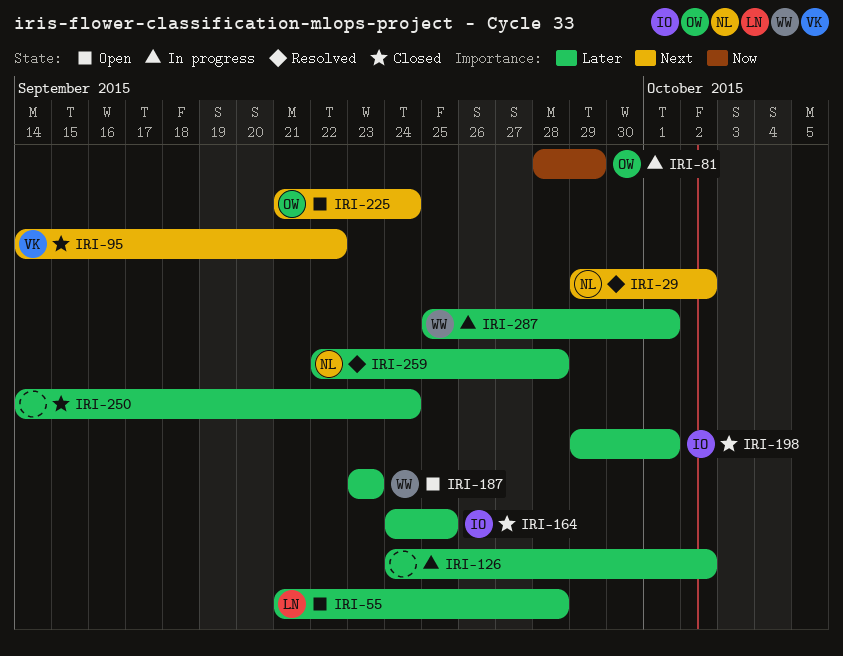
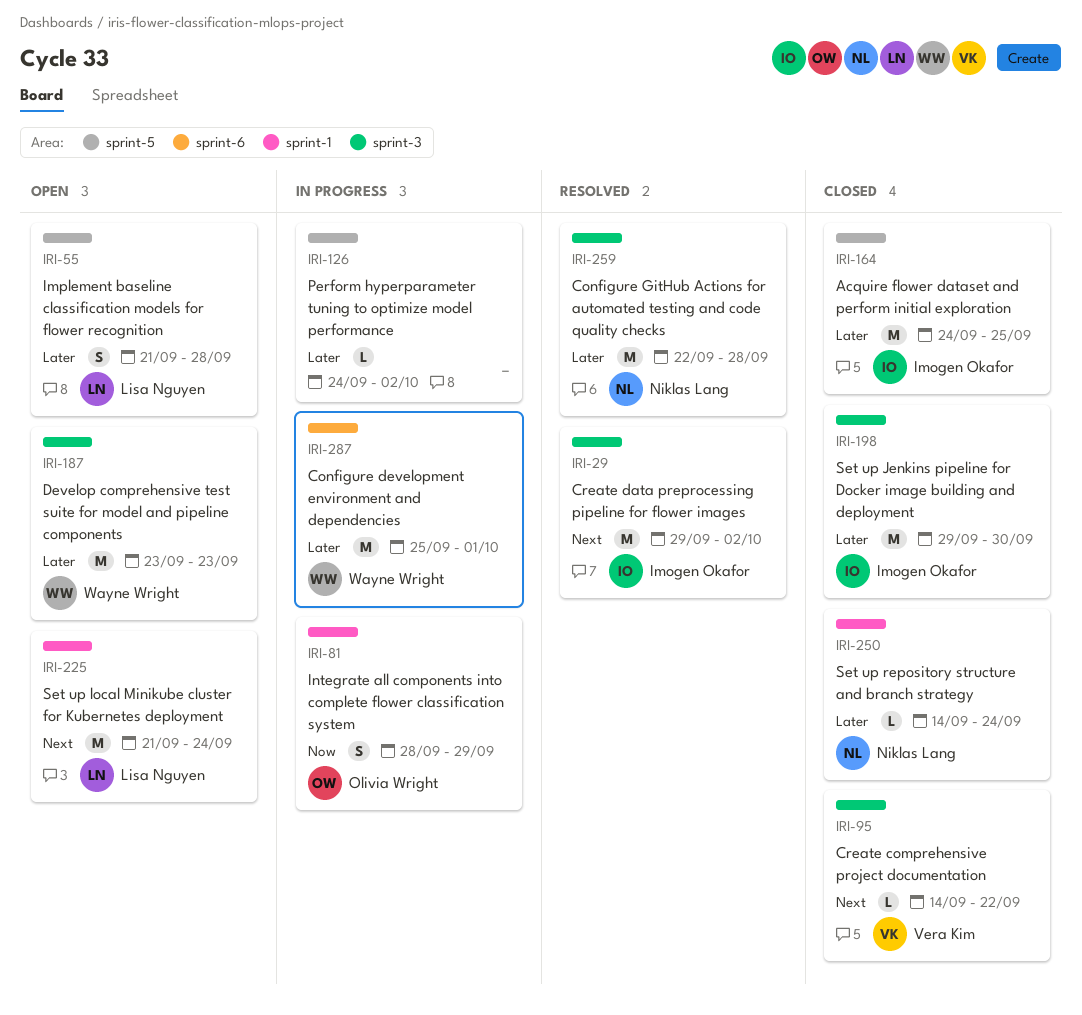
IRI-29, owner: Niklas Lang -> Imogen Okafor
IRI-198, due: Oct 1 -> Sep 30
IRI-225, owner: Olivia Wright -> Lisa Nguyen
IRI-250, owner: none -> Niklas Lang

